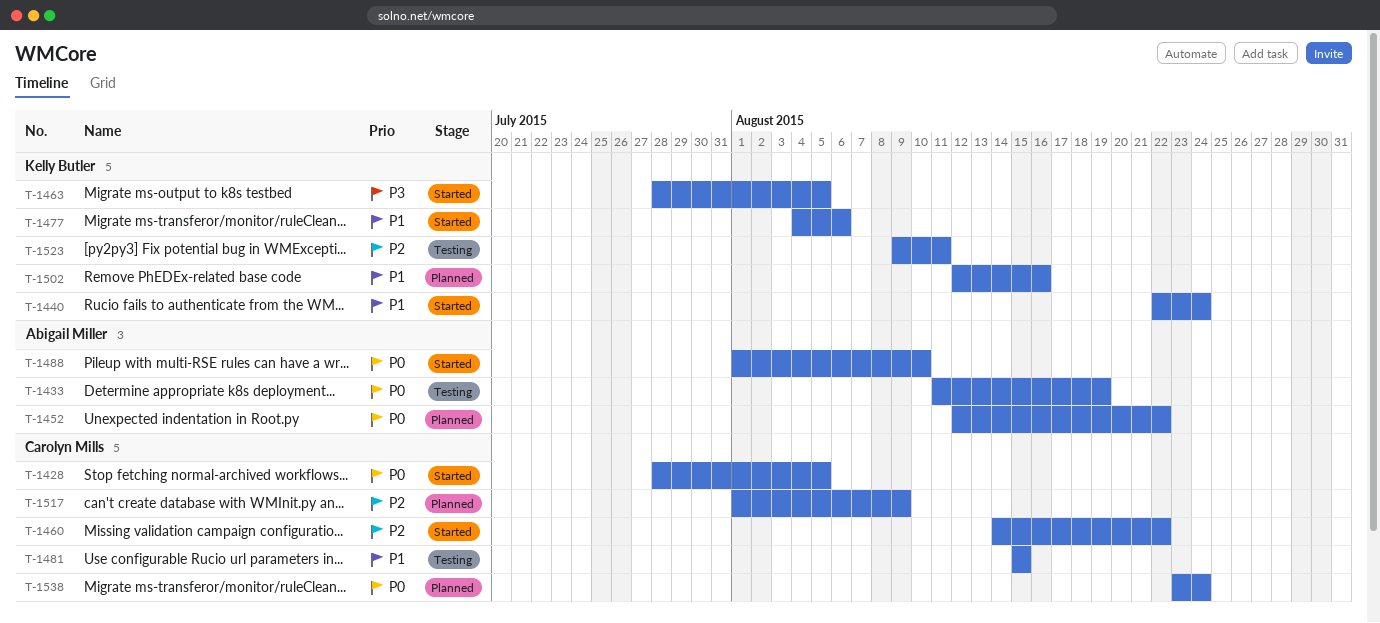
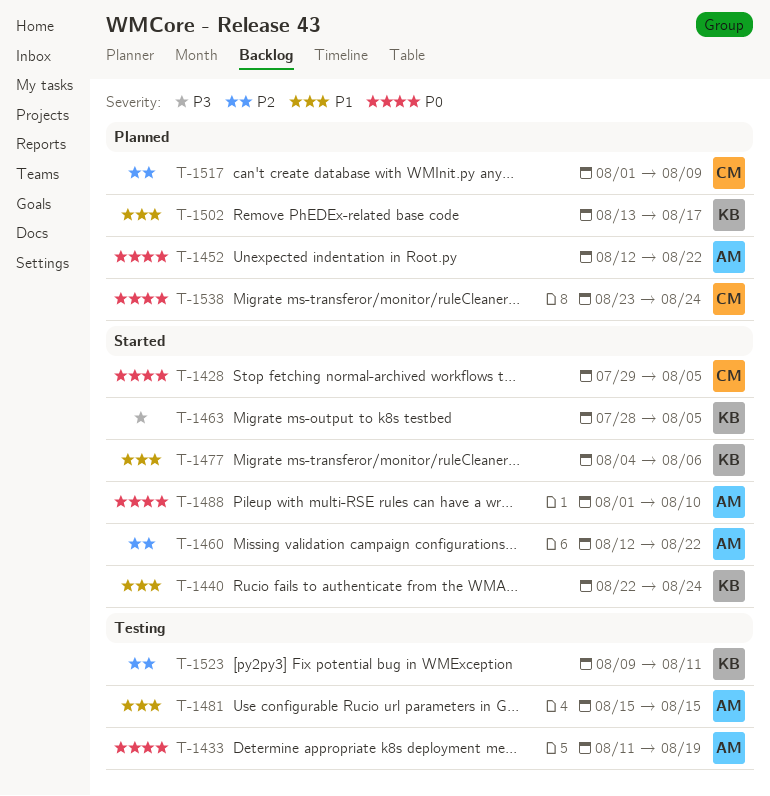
T-1428, start: Jul 28 -> Jul 29
T-1460, owner: Carolyn Mills -> Abigail Miller
T-1460, start: Aug 14 -> Aug 12
T-1481, owner: Carolyn Mills -> Abigail Miller
T-1502, start: Aug 12 -> Aug 13
T-1502, due: Aug 16 -> Aug 17

